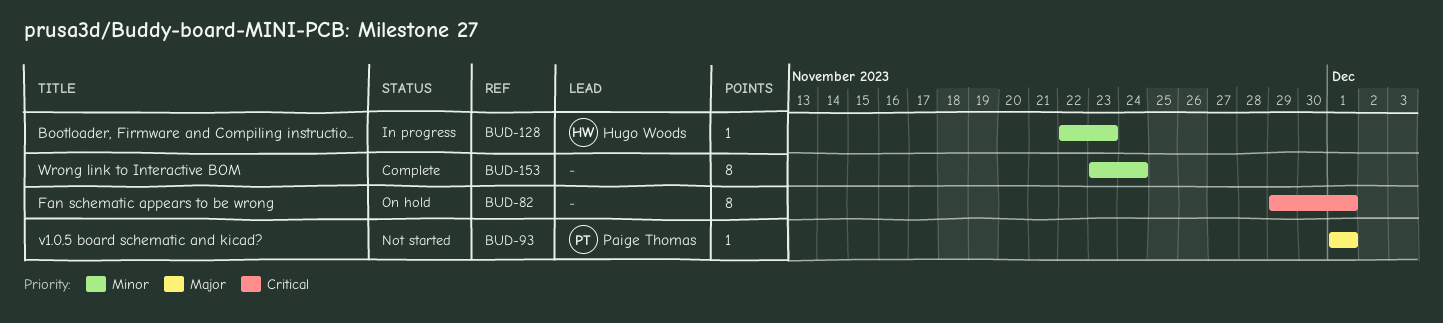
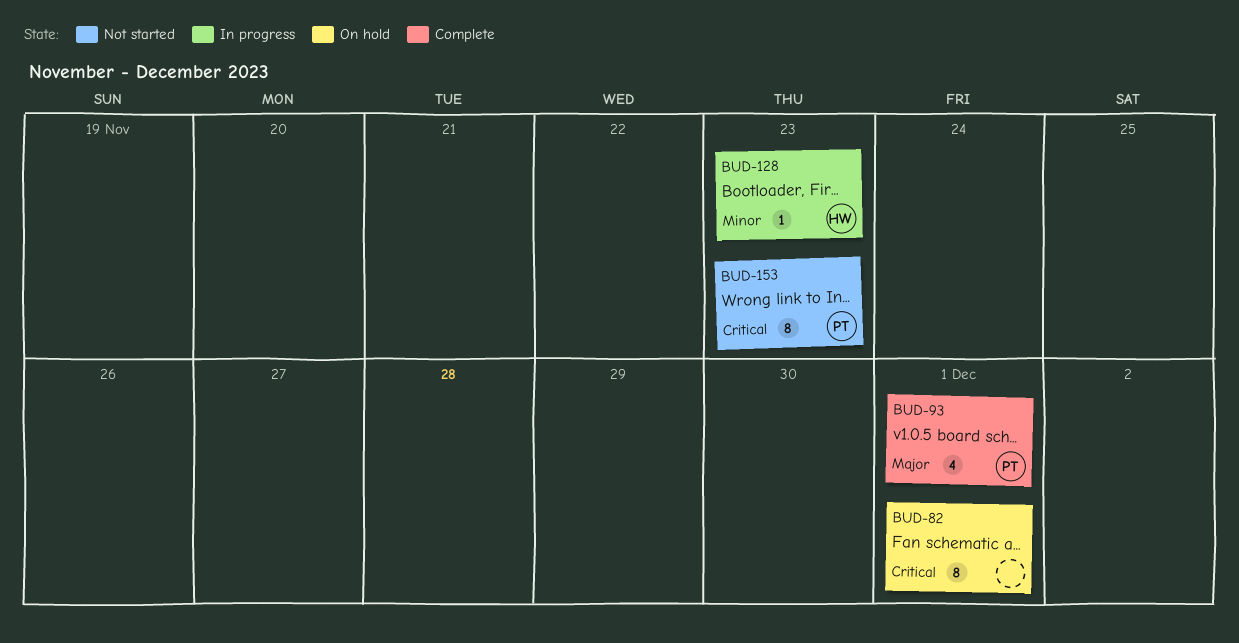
BUD-93, status: Not started -> Complete
BUD-93, estimate: 1 -> 4
BUD-153, status: Complete -> Not started
BUD-153, owner: none -> Paige Thomas
BUD-153, priority: Minor -> Critical
BUD-153, due: Nov 24 -> Nov 23

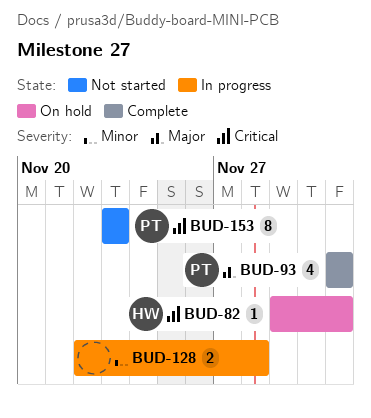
BUD-82, owner: none -> HW
BUD-82, estimate: 8 -> 1
BUD-128, owner: HW -> none
BUD-128, estimate: 1 -> 2
BUD-128, due: Nov 23 -> Nov 28

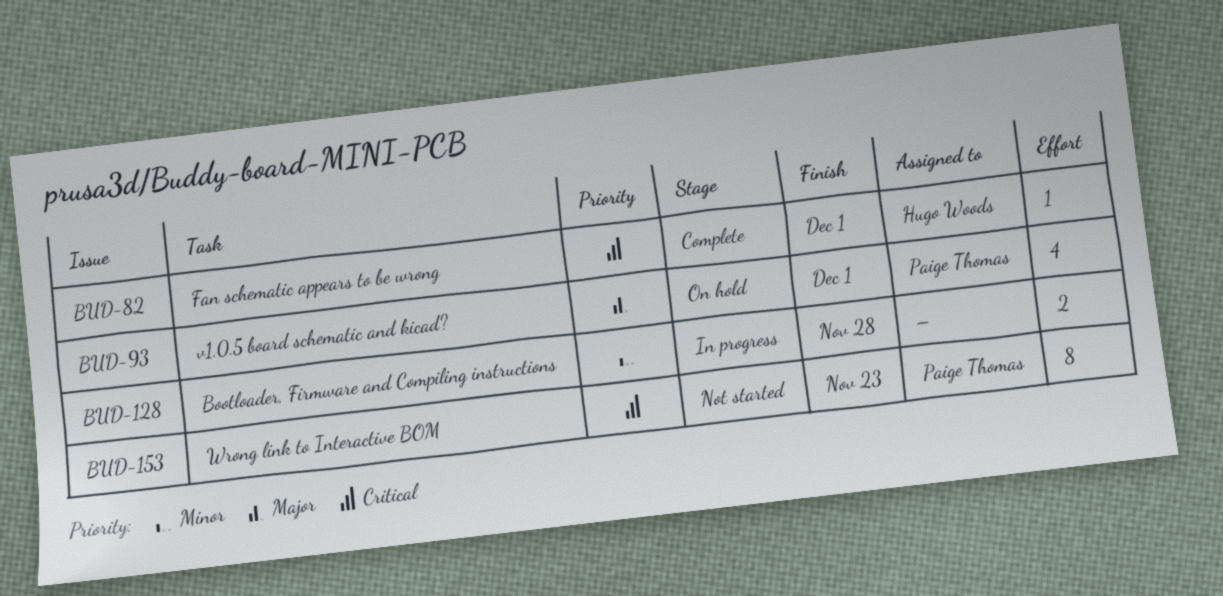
BUD-82, status: On hold -> Complete
BUD-93, status: Complete -> On hold

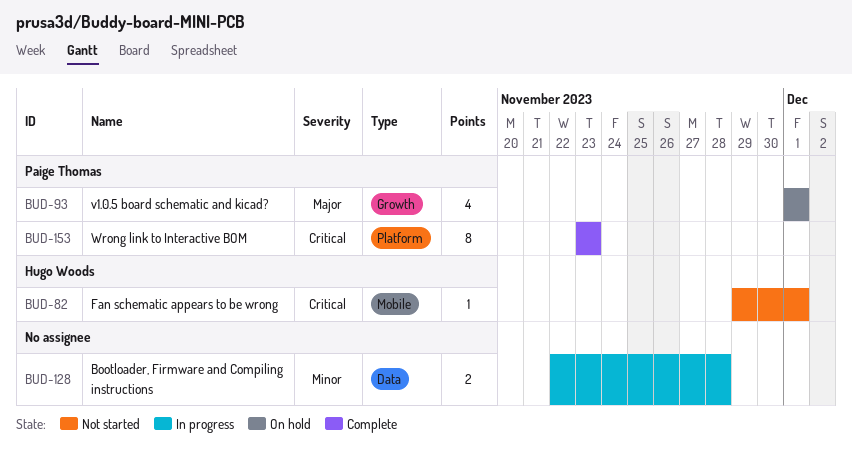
BUD-82, status: Complete -> Not started
BUD-153, status: Not started -> Complete

